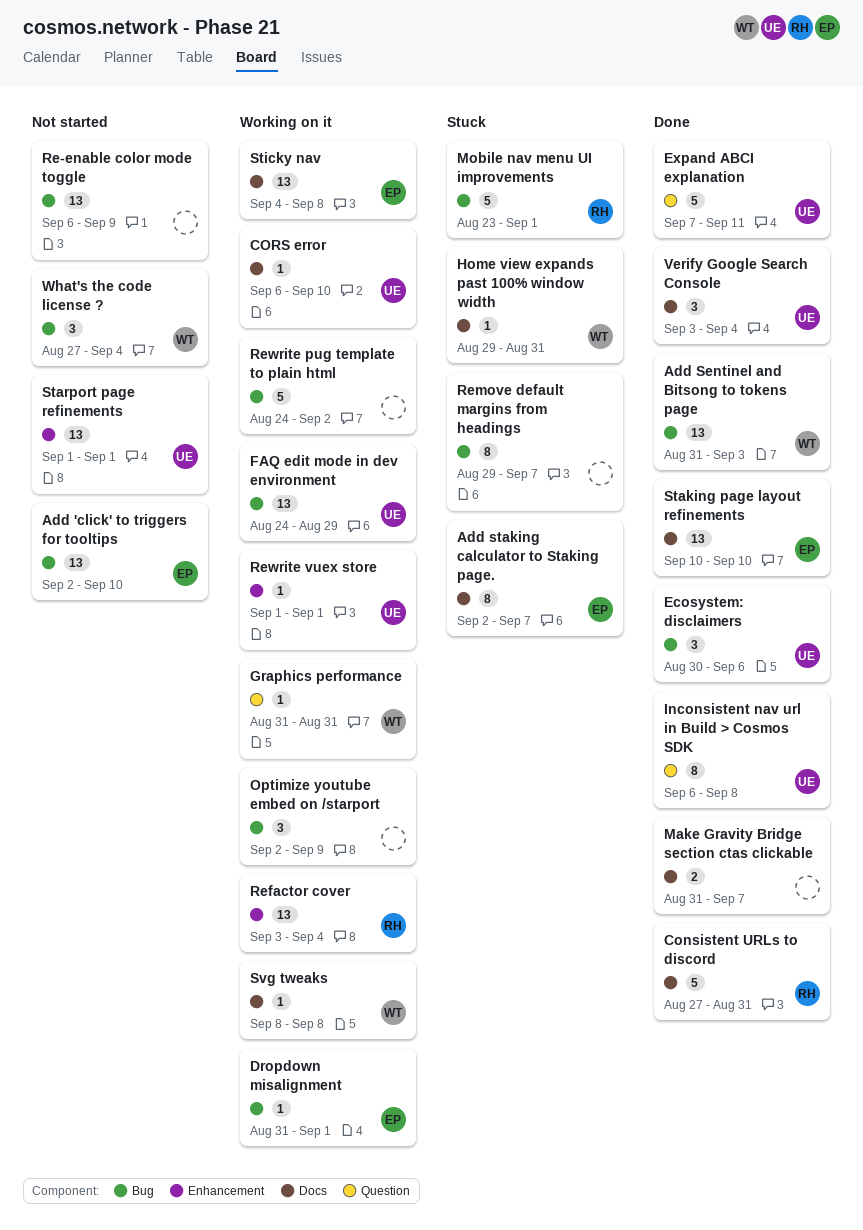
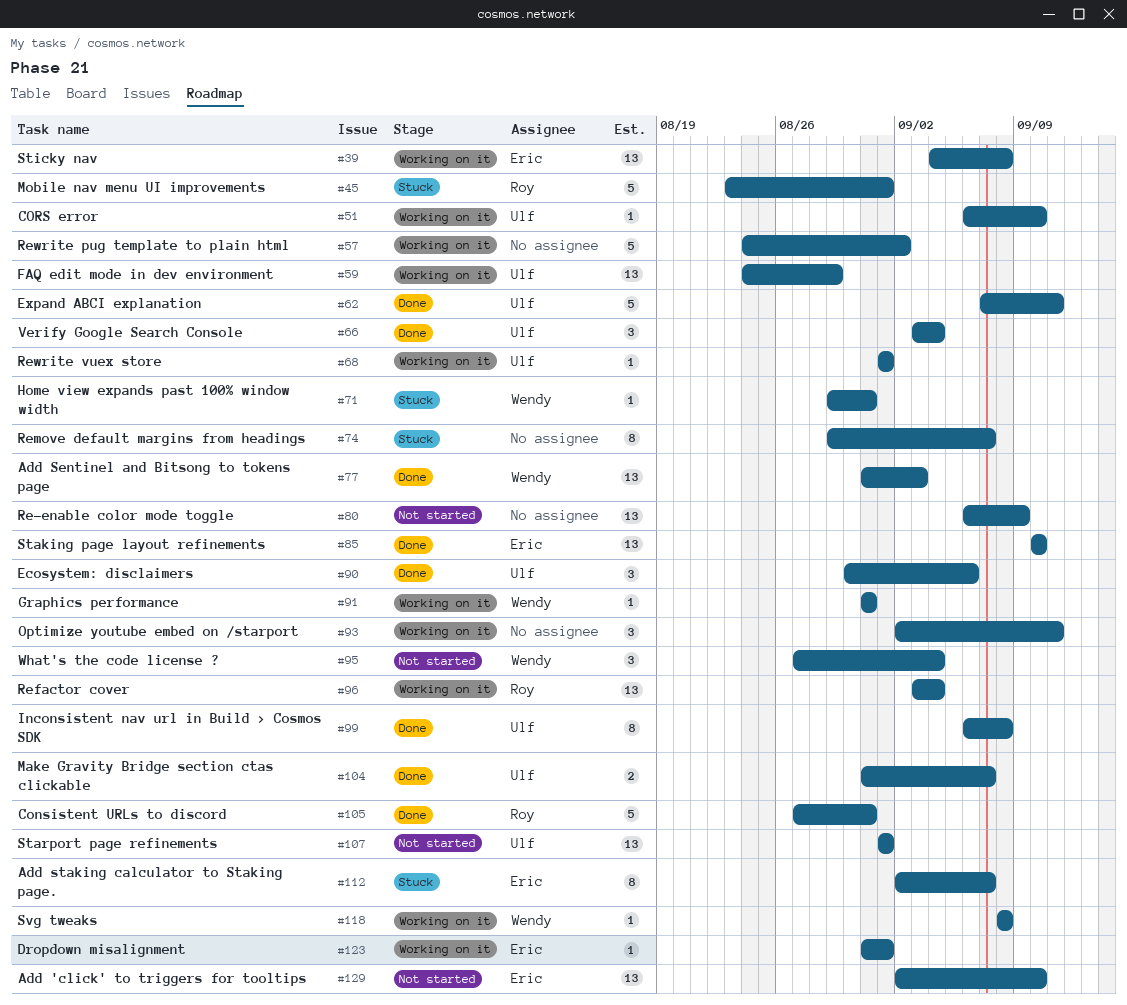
Make Gravity Bridge section ctas clickable, owner: none -> Ulf
Optimize youtube embed on /starport, due: Sep 9 -> Sep 11

